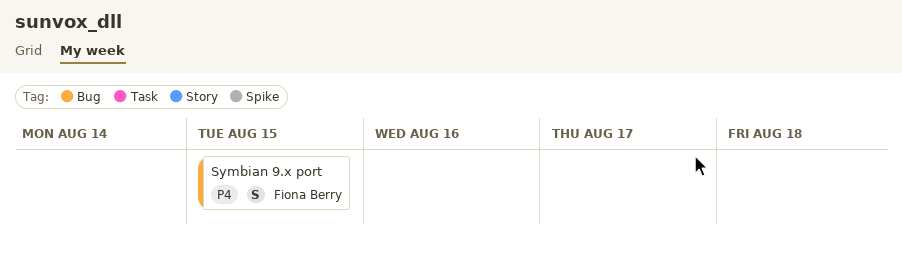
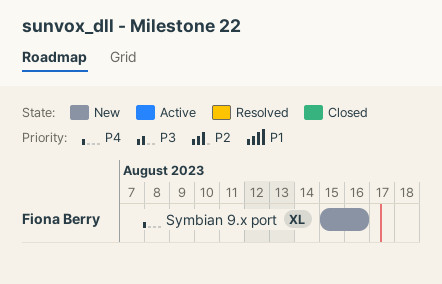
Symbian 9.x port, estimate: S -> XL
Symbian 9.x port, due: Aug 15 -> Aug 16

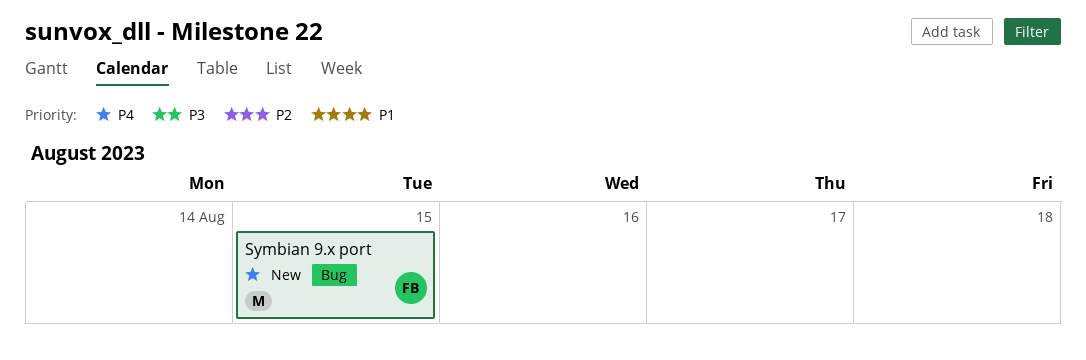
Symbian 9.x port, estimate: XL -> M
Symbian 9.x port, due: Aug 16 -> Aug 15

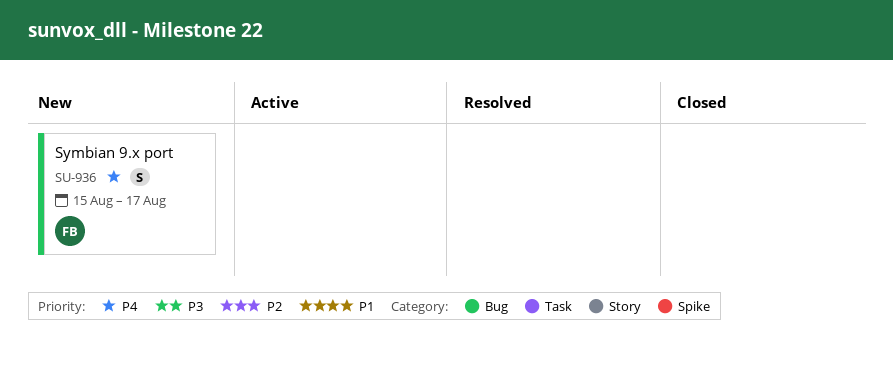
Symbian 9.x port, estimate: M -> S
Symbian 9.x port, due: Aug 15 -> Aug 17

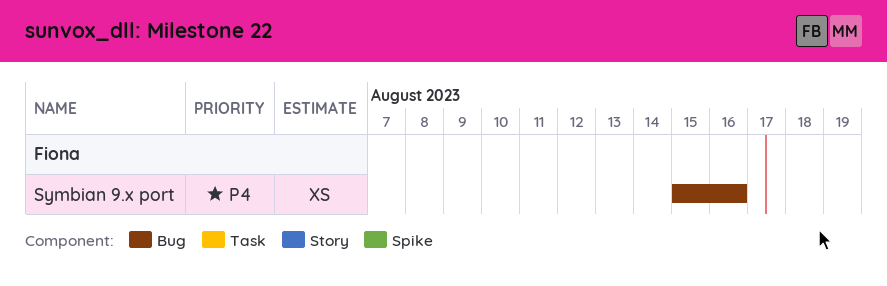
Symbian 9.x port, estimate: S -> XS
Symbian 9.x port, due: Aug 17 -> Aug 16

